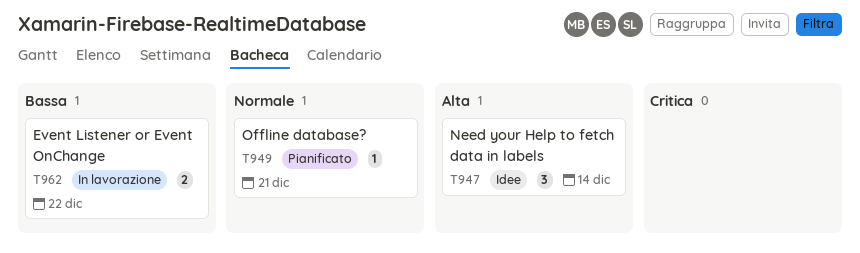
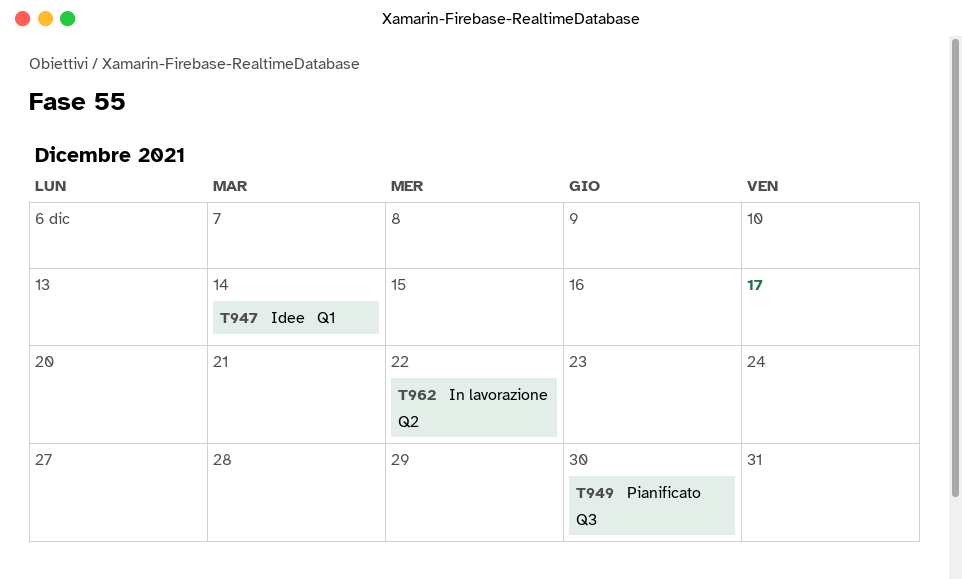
T949, due: Dec 21 -> Dec 30

